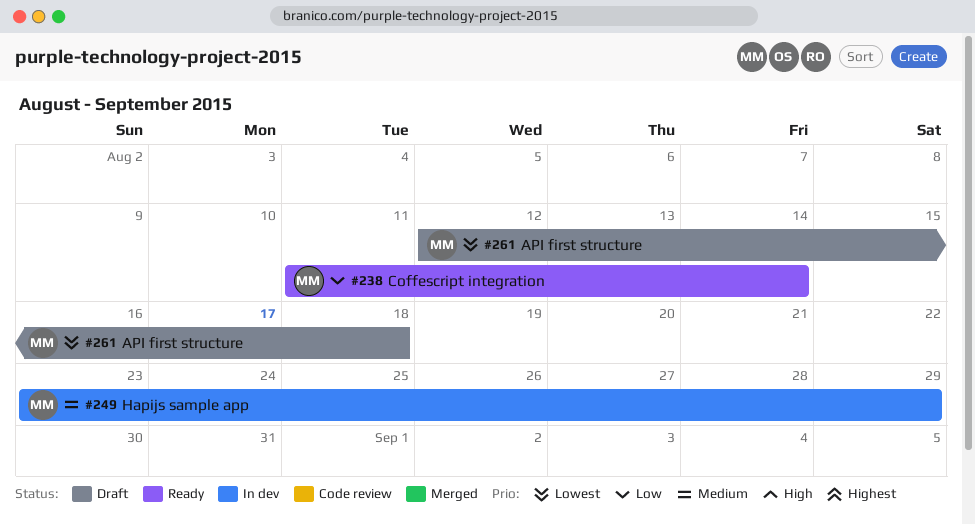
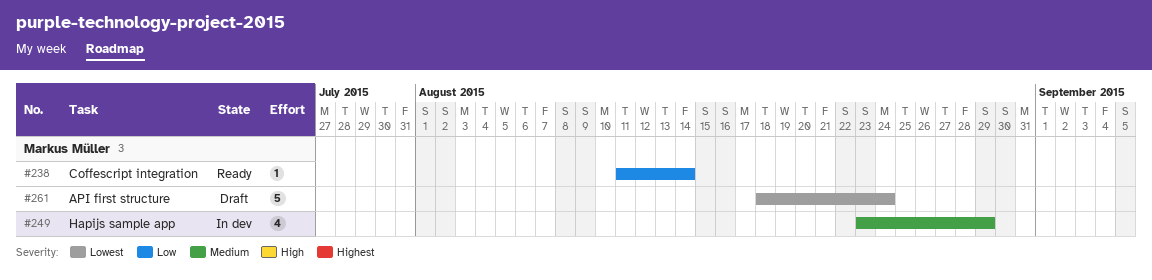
#261, start: Aug 12 -> Aug 18
#261, due: Aug 18 -> Aug 24

